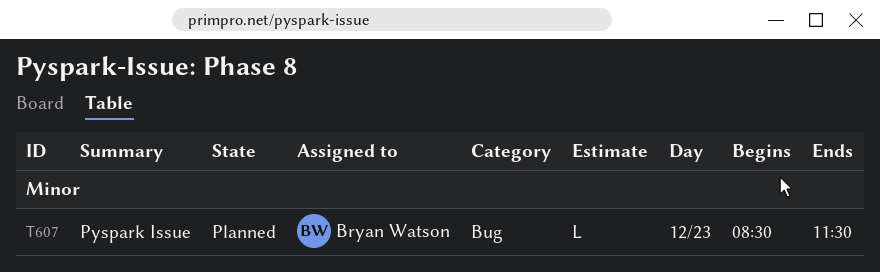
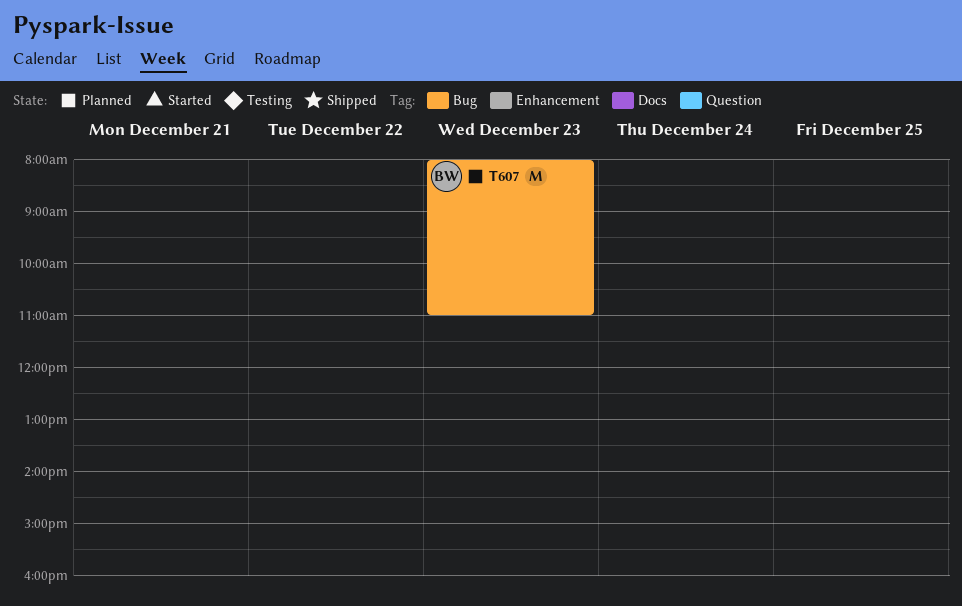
T607, estimate: L -> M
T607, begins: 08:30 -> 08:00
T607, ends: 11:30 -> 11:00

